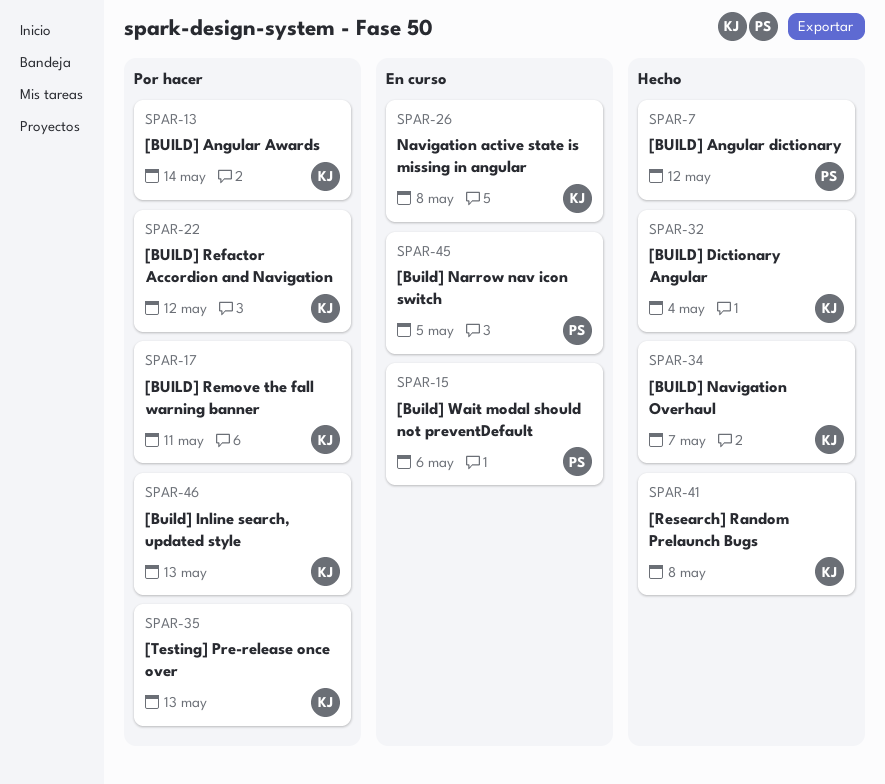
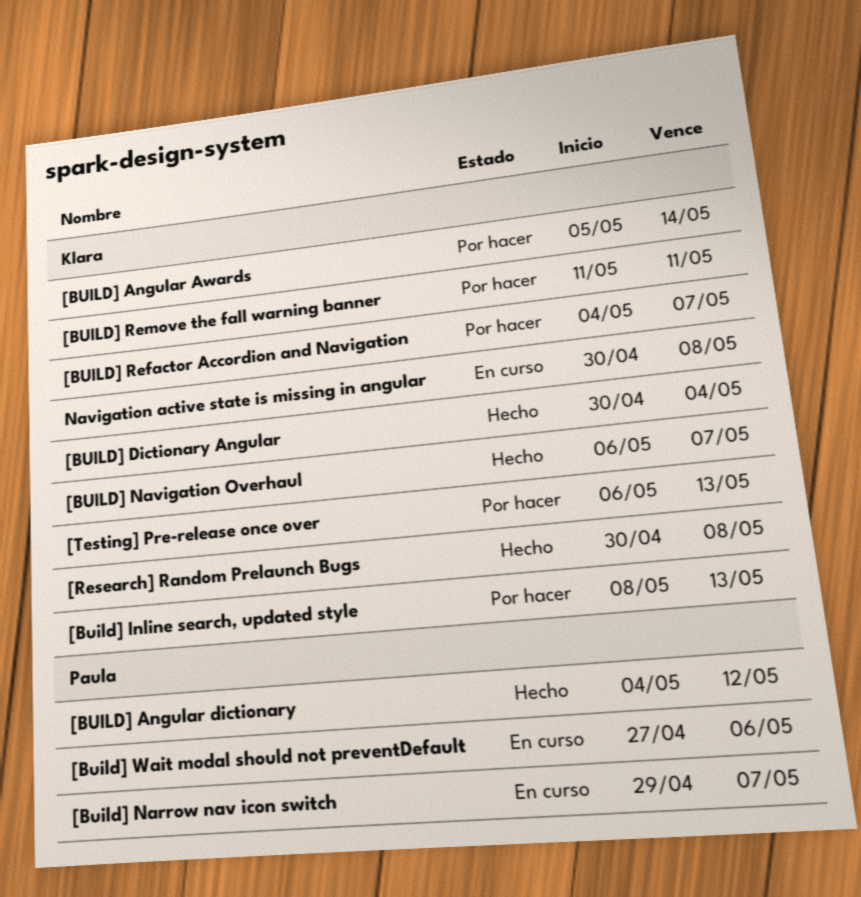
[Build] Narrow nav icon switch, due: May 5 -> May 7
[BUILD] Refactor Accordion and Navigation, due: May 12 -> May 7

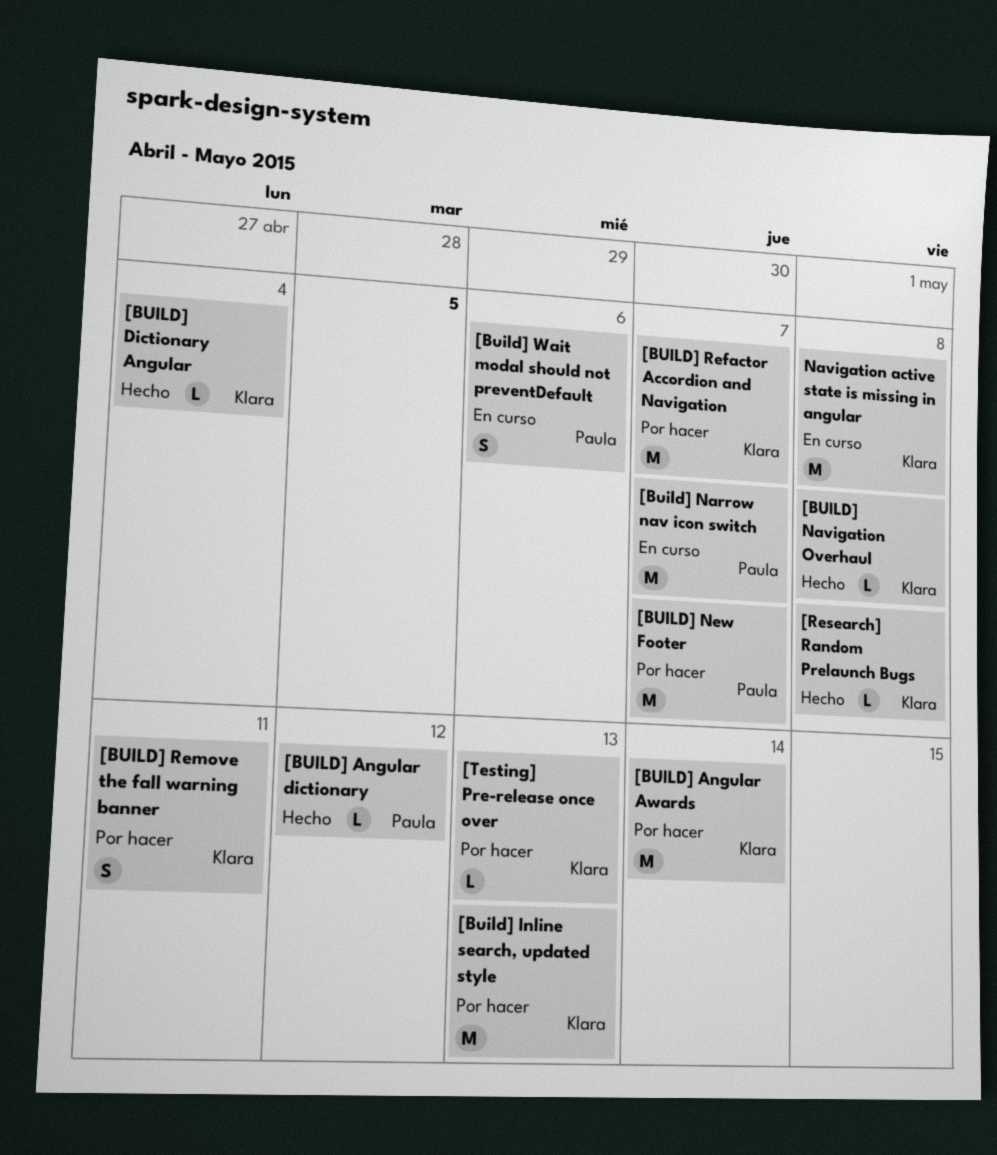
[BUILD] Navigation Overhaul, due: May 7 -> May 8
[BUILD] New Footer: none -> present

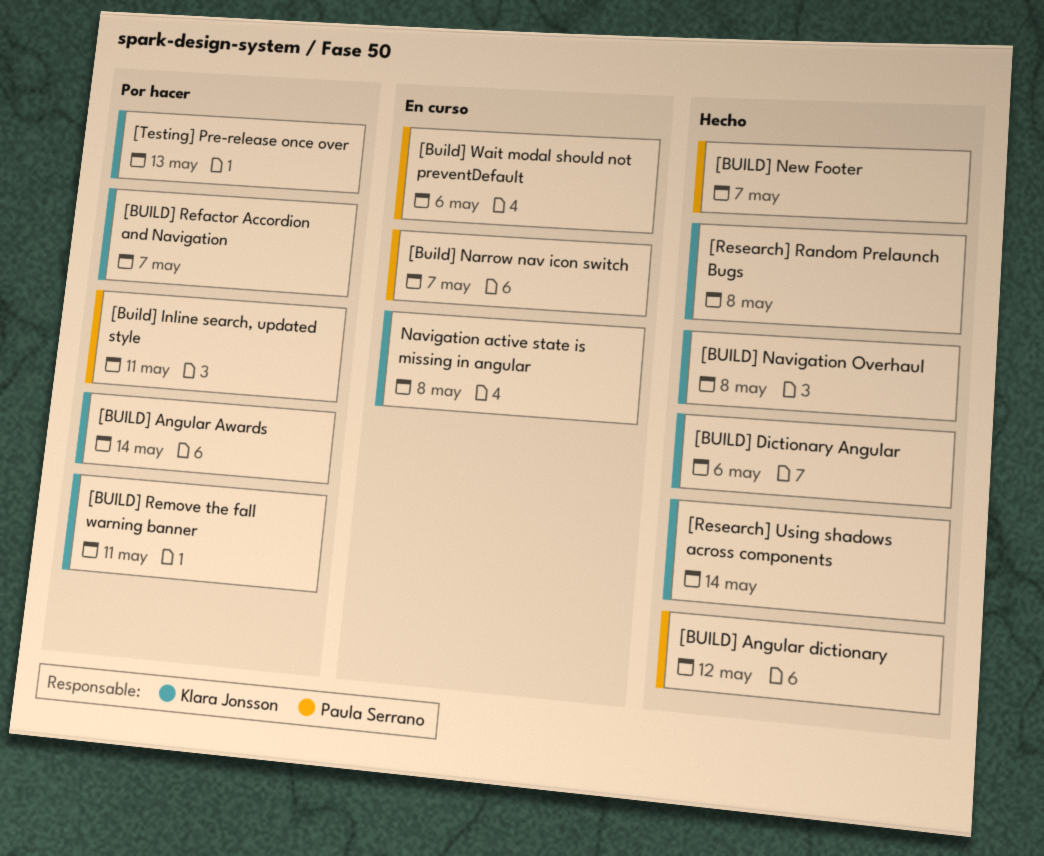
[BUILD] Dictionary Angular, due: May 4 -> May 6
[Build] Inline search, updated style, owner: Klara Jonsson -> Paula Serrano
[Build] Inline search, updated style, due: May 13 -> May 11
[BUILD] New Footer, status: Por hacer -> Hecho
[Research] Using shadows across components: none -> present

